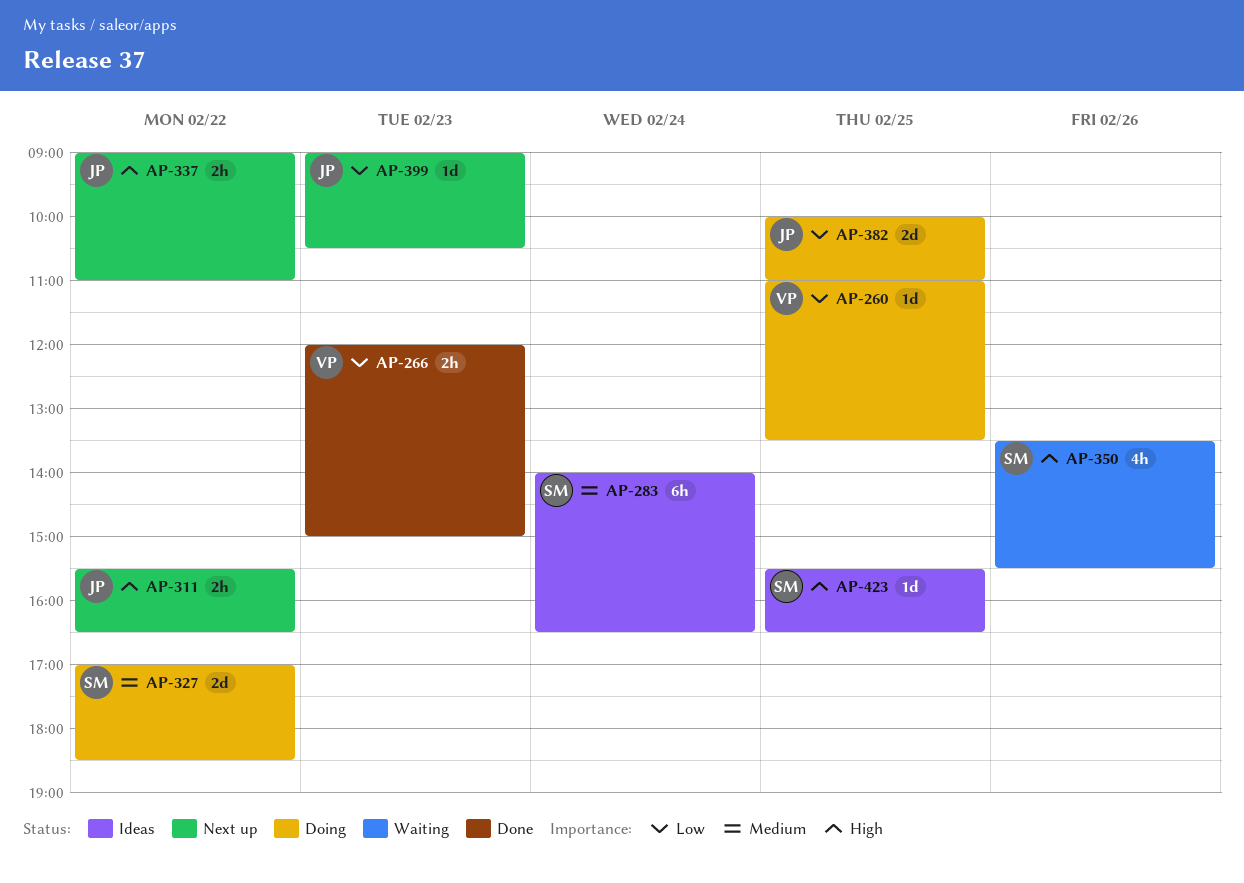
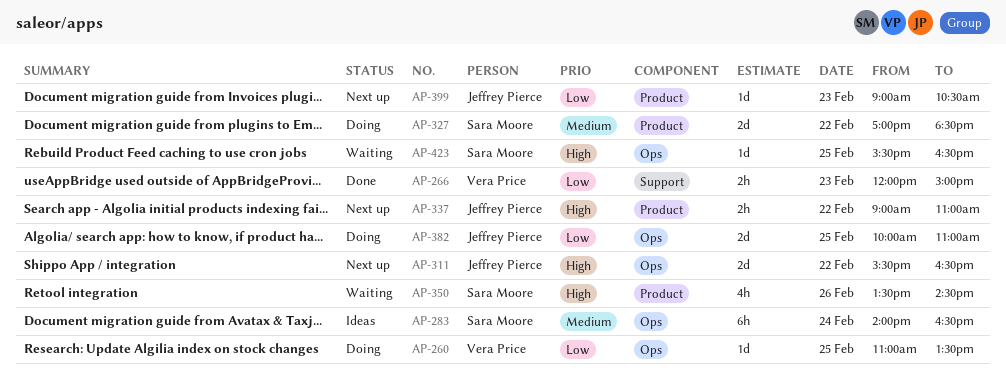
AP-311, estimate: 2h -> 2d
AP-350, ends: 15:30 -> 14:30
AP-423, status: Ideas -> Waiting

